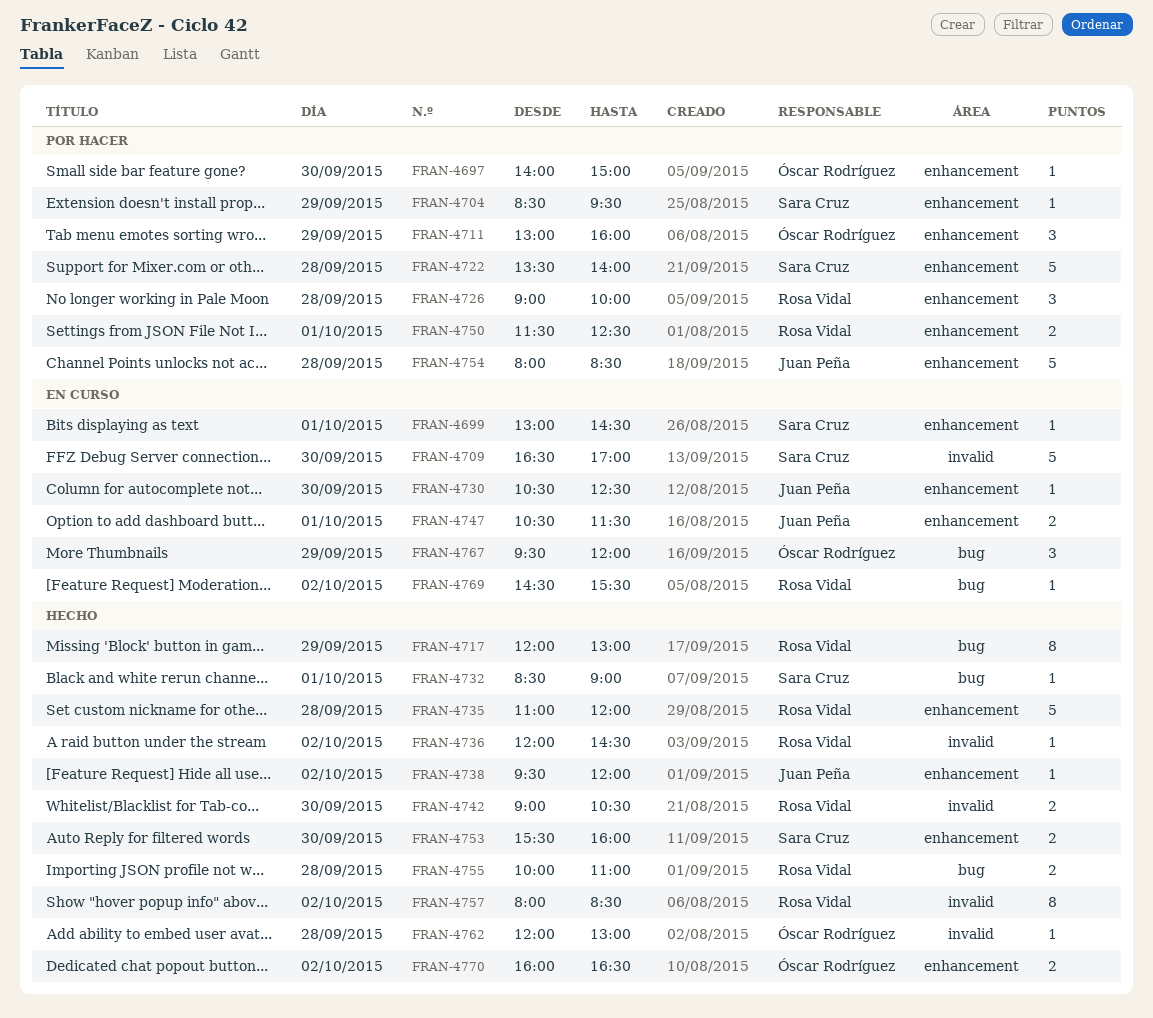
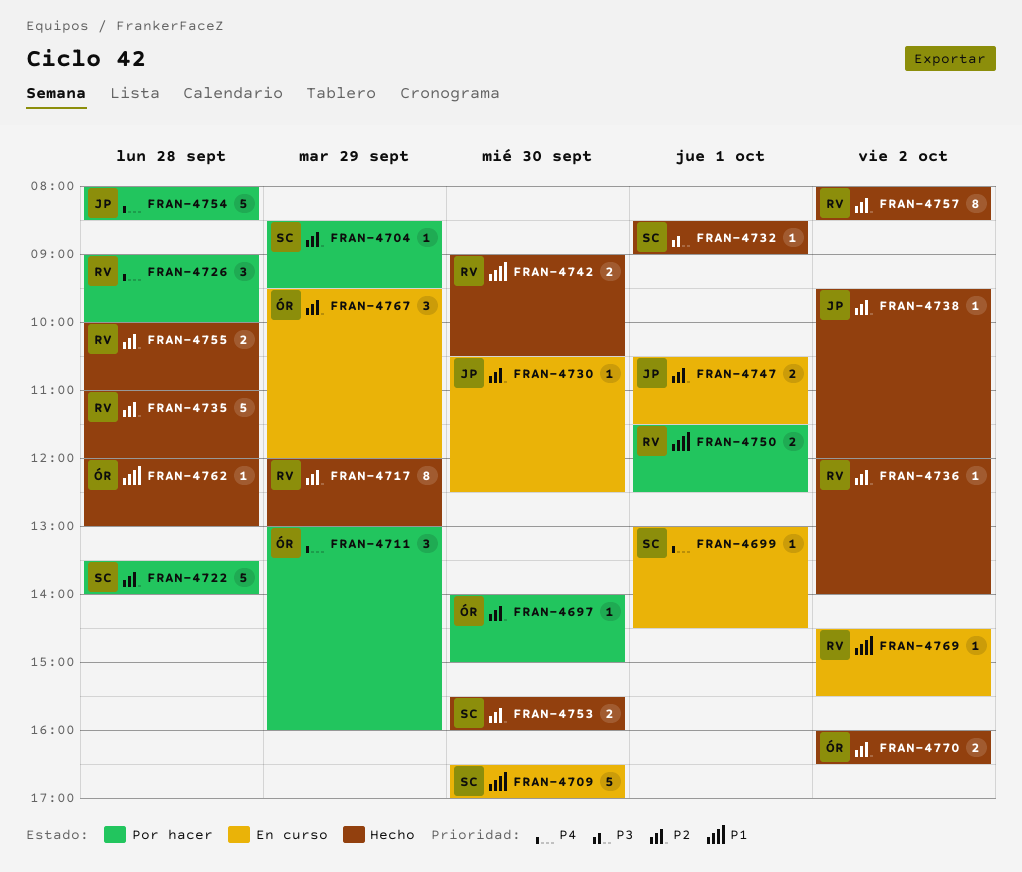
FRAN-4736, ends: 14:30 -> 14:00

